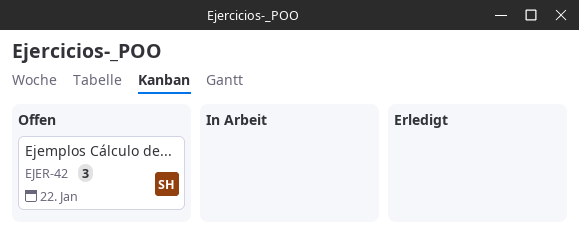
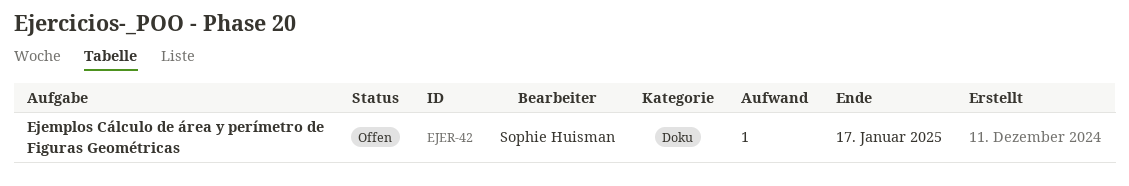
EJER-42, estimate: 3 -> 1
EJER-42, due: Jan 22 -> Jan 17

